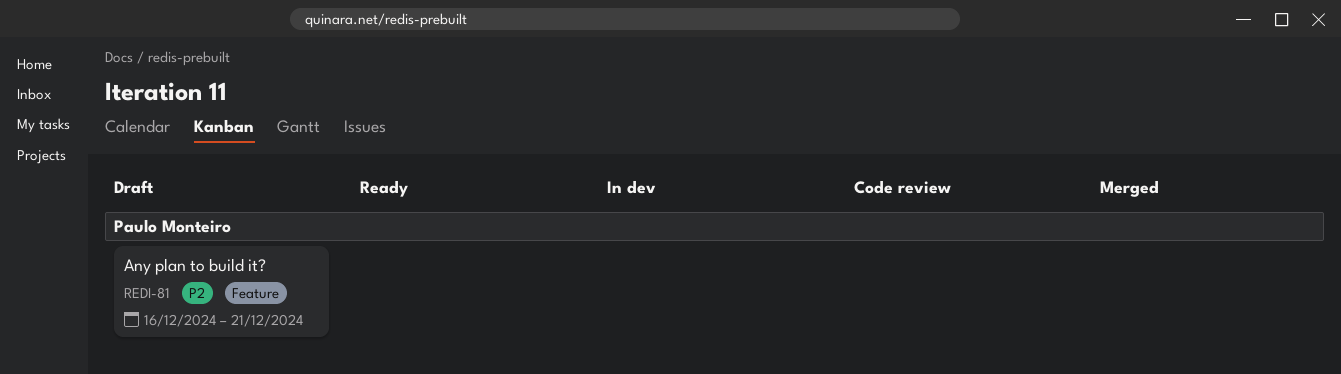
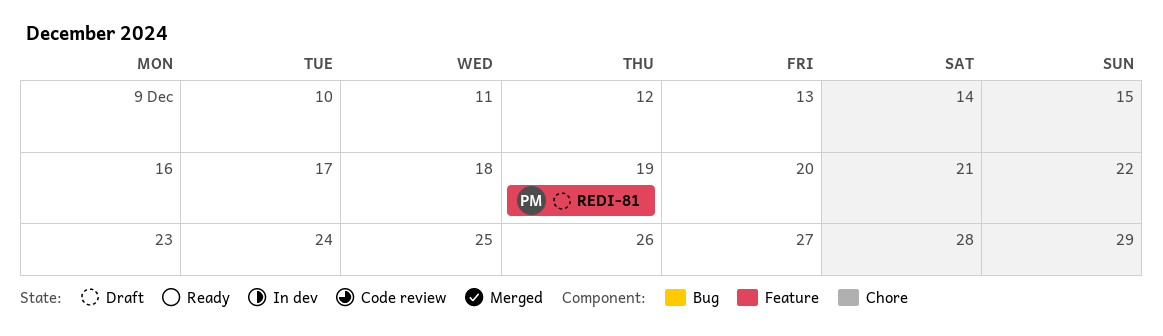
REDI-81, start: Dec 16 -> Dec 19
REDI-81, due: Dec 21 -> Dec 19

